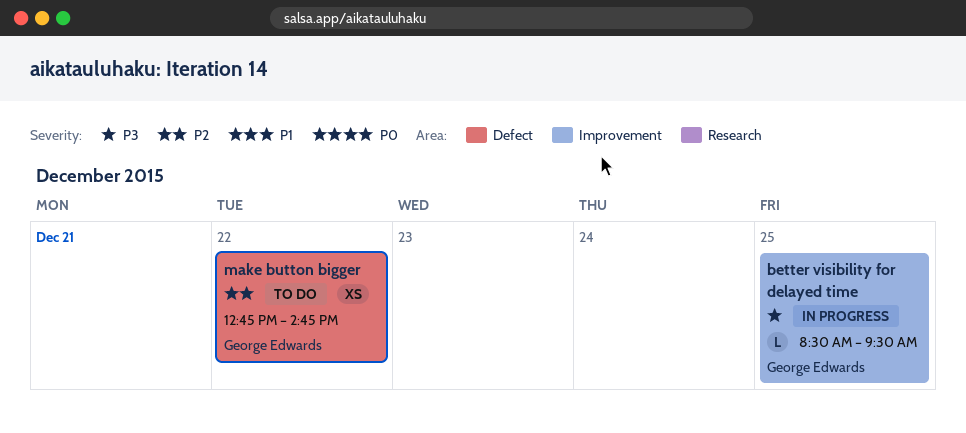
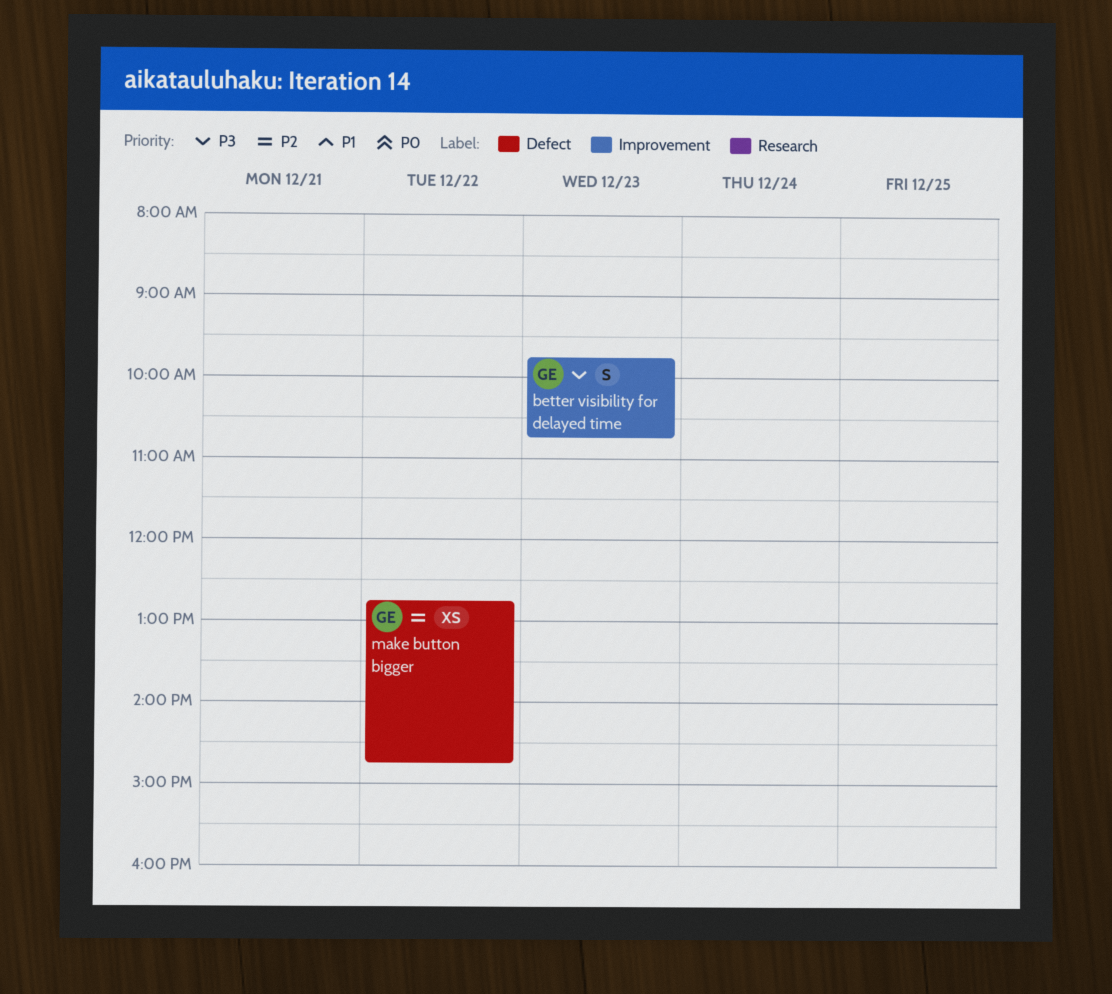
better visibility for delayed time, estimate: L -> S
better visibility for delayed time, day: Dec 25 -> Dec 23
better visibility for delayed time, begins: 08:30 -> 09:45
better visibility for delayed time, ends: 09:30 -> 10:45

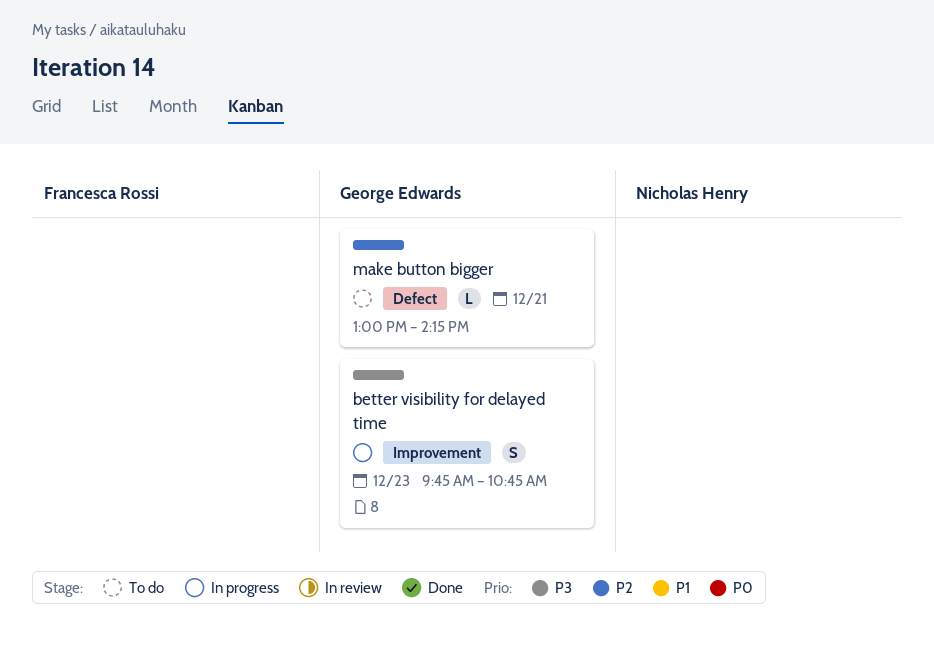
make button bigger, estimate: XS -> L
make button bigger, day: Dec 22 -> Dec 21
make button bigger, begins: 12:45 -> 13:00
make button bigger, ends: 14:45 -> 14:15

